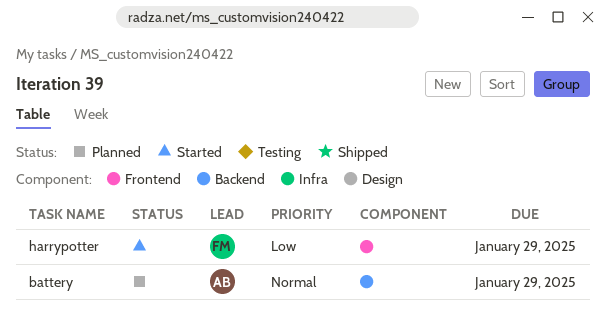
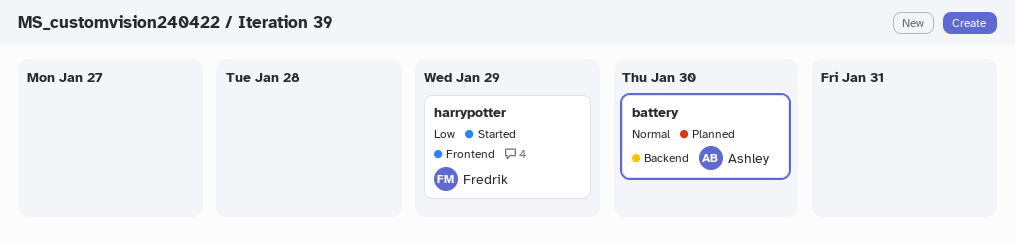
battery, due: Jan 29 -> Jan 30

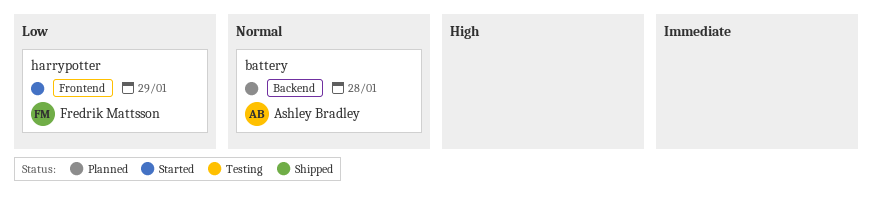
battery, due: Jan 30 -> Jan 28

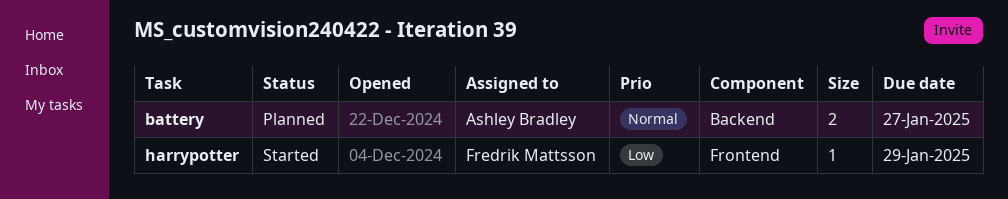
battery, due: Jan 28 -> Jan 27

